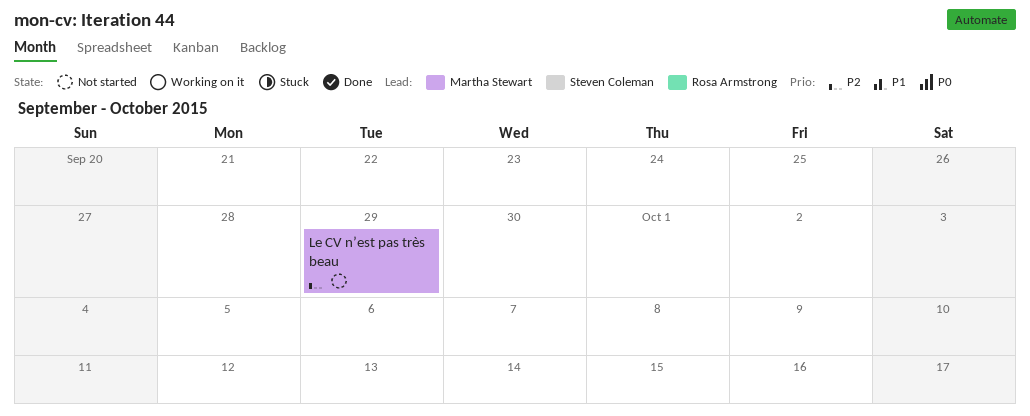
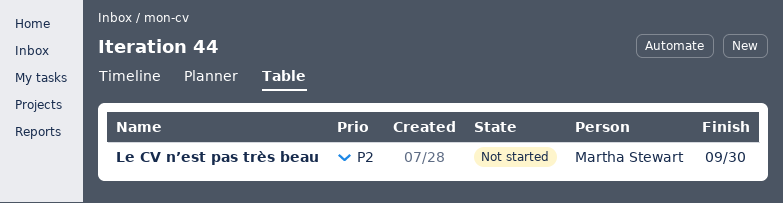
Le CV n’est pas très beau, due: Sep 29 -> Sep 30

